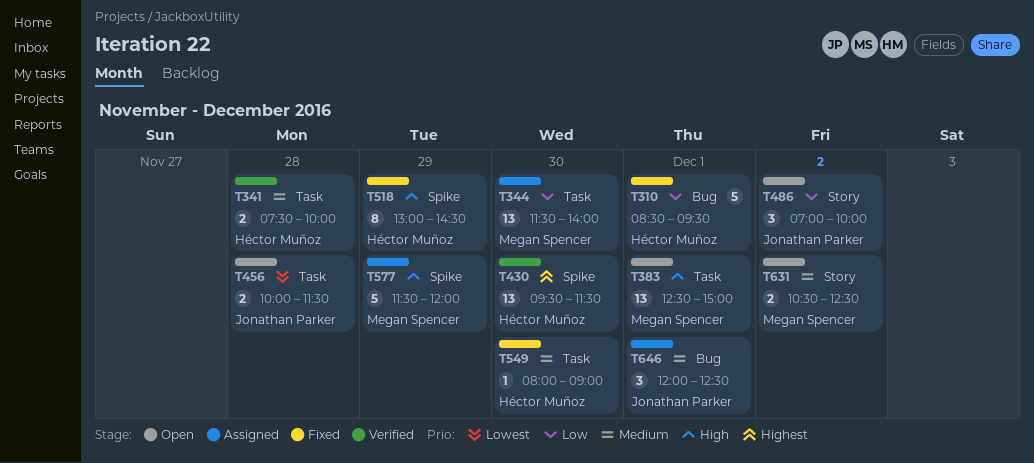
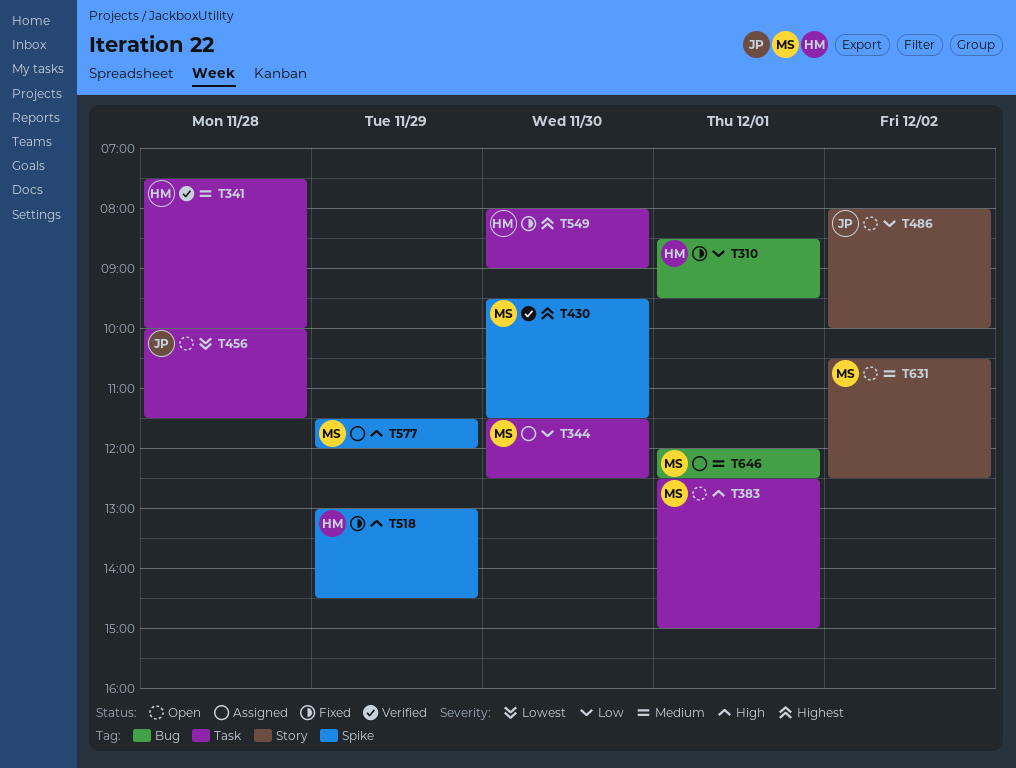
T344, ends: 14:00 -> 12:30
T430, owner: Héctor Muñoz -> Megan Spencer
T486, begins: 07:00 -> 08:00
T549, priority: Medium -> Highest
T646, owner: Jonathan Parker -> Megan Spencer

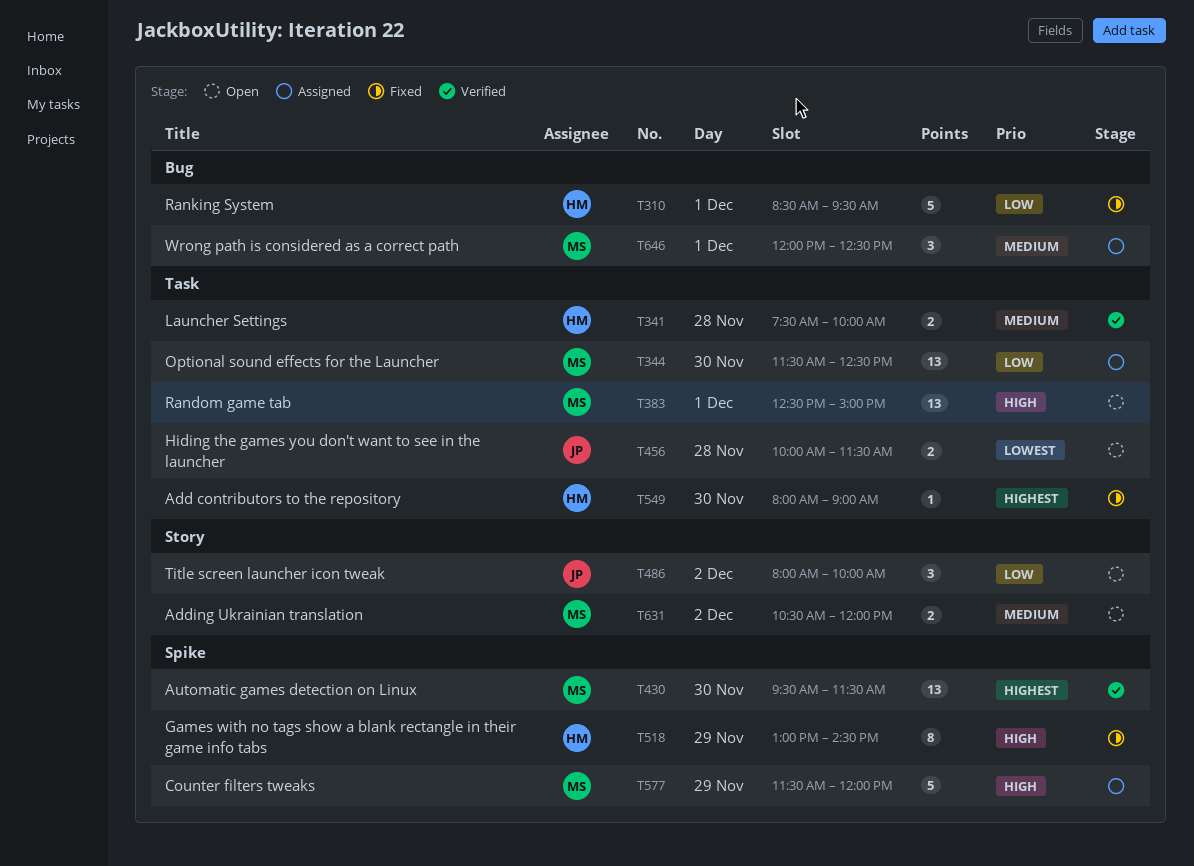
T631, ends: 12:30 -> 12:00

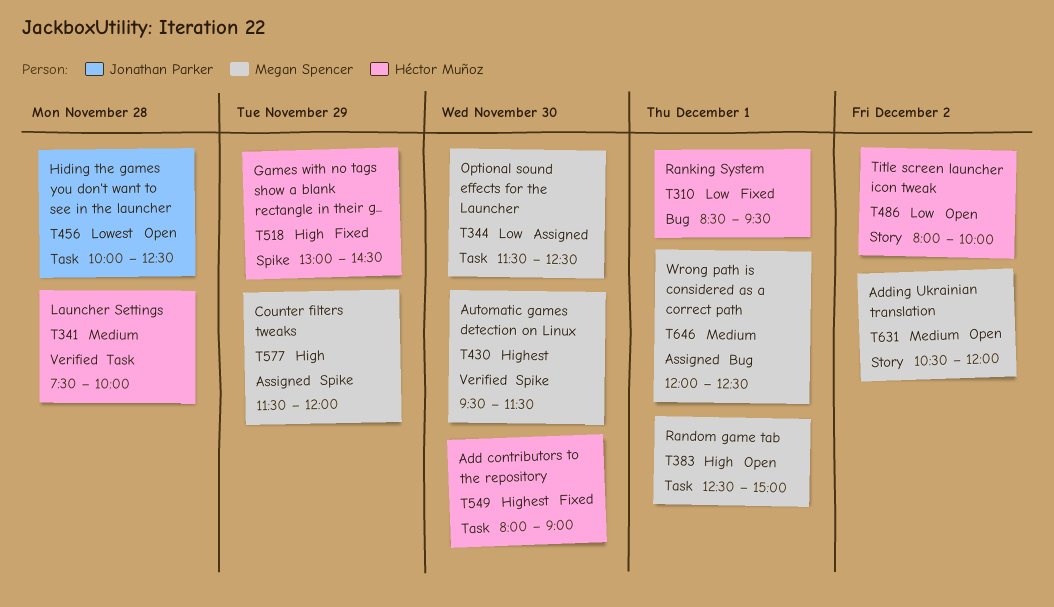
T456, ends: 11:30 -> 12:30
T486, owner: Jonathan Parker -> Héctor Muñoz

